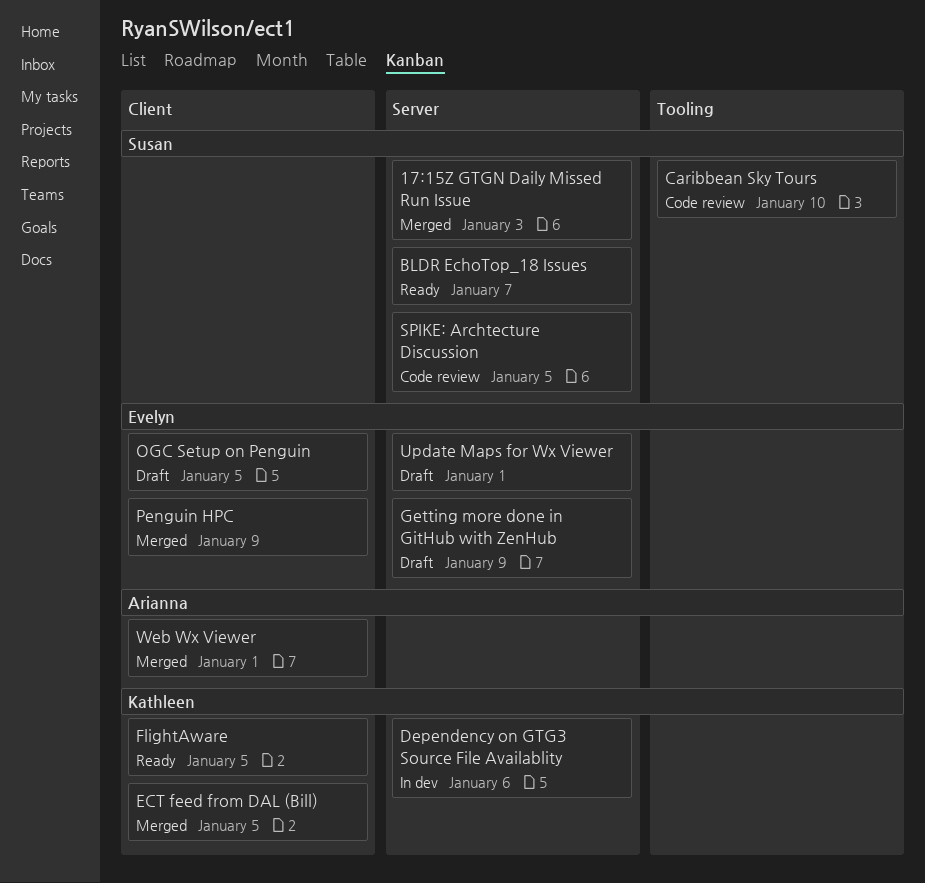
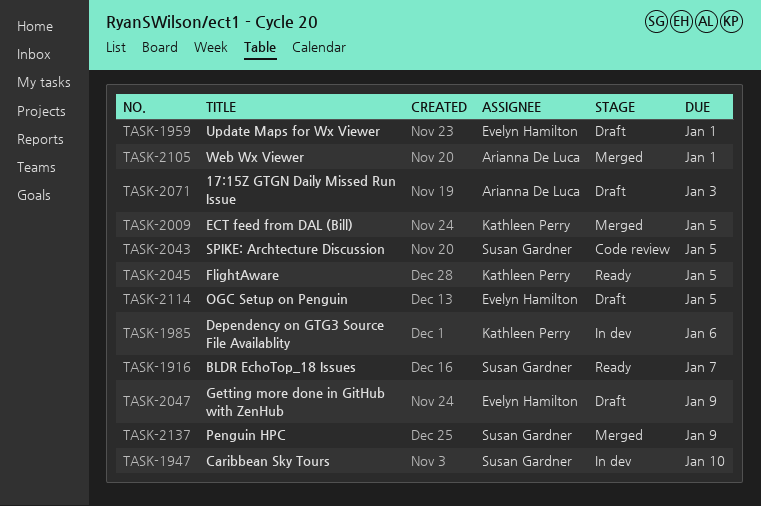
17:15Z GTGN Daily Missed Run Issue, status: Merged -> Draft
17:15Z GTGN Daily Missed Run Issue, owner: Susan Gardner -> Arianna De Luca
Caribbean Sky Tours, status: Code review -> In dev
Penguin HPC, owner: Evelyn Hamilton -> Susan Gardner

